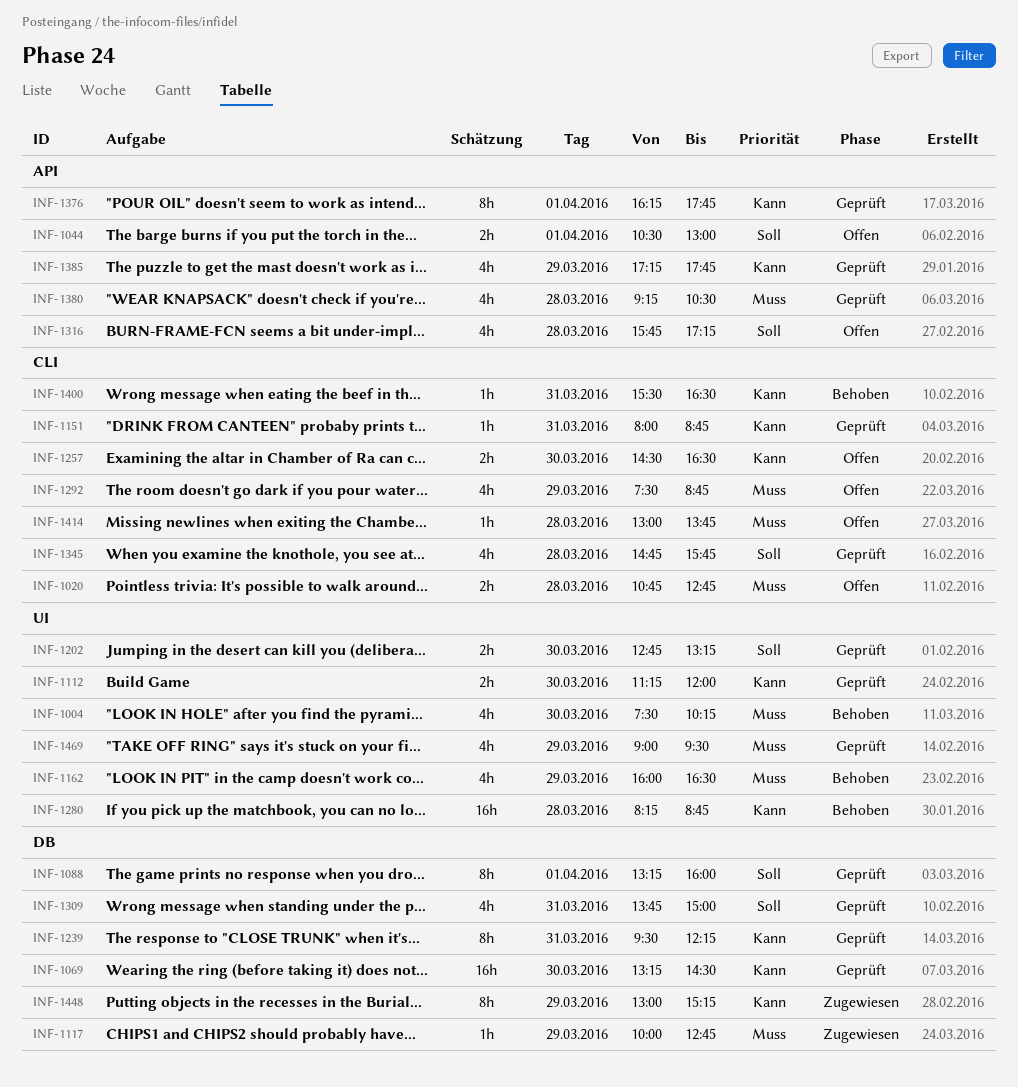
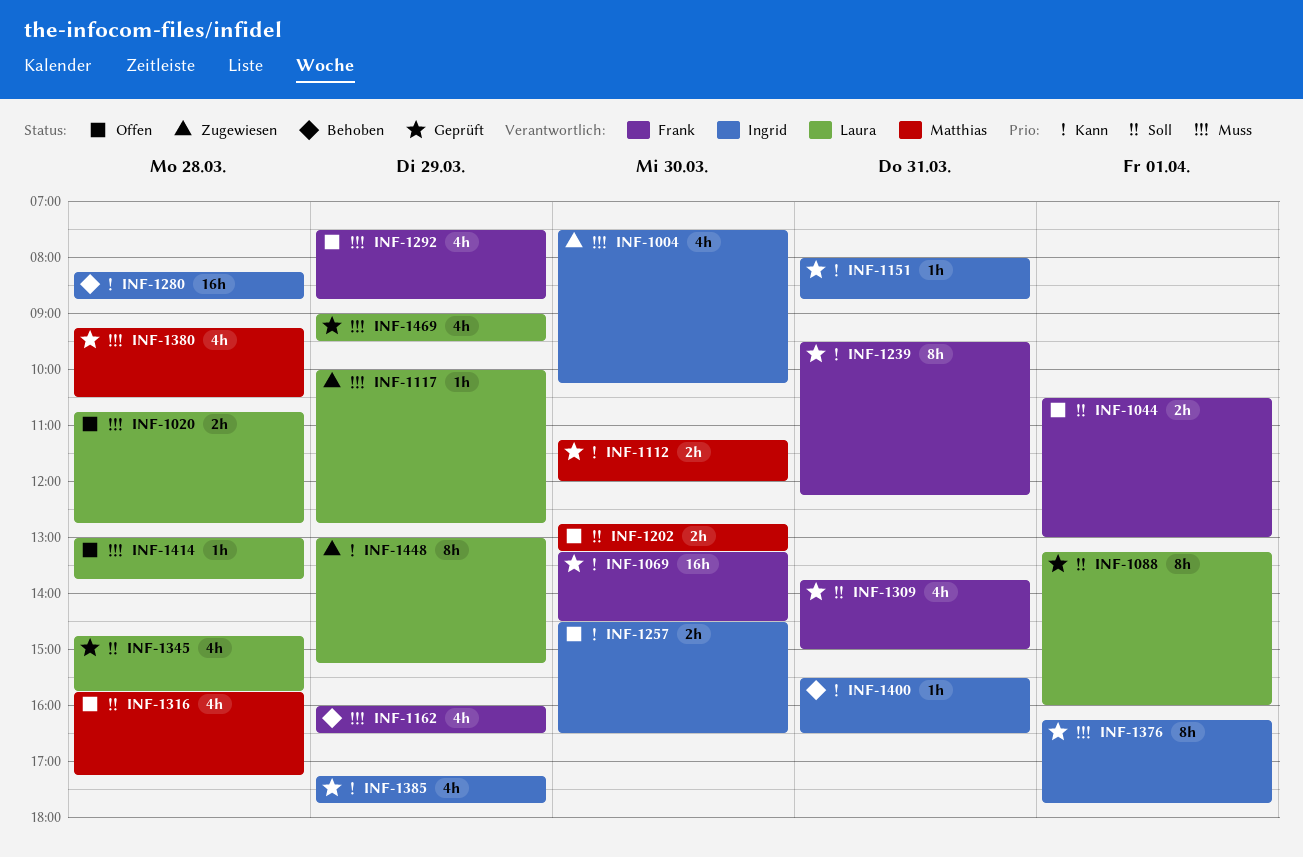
INF-1004, status: Behoben -> Zugewiesen
INF-1202, status: Geprüft -> Offen
INF-1376, priority: Kann -> Muss

